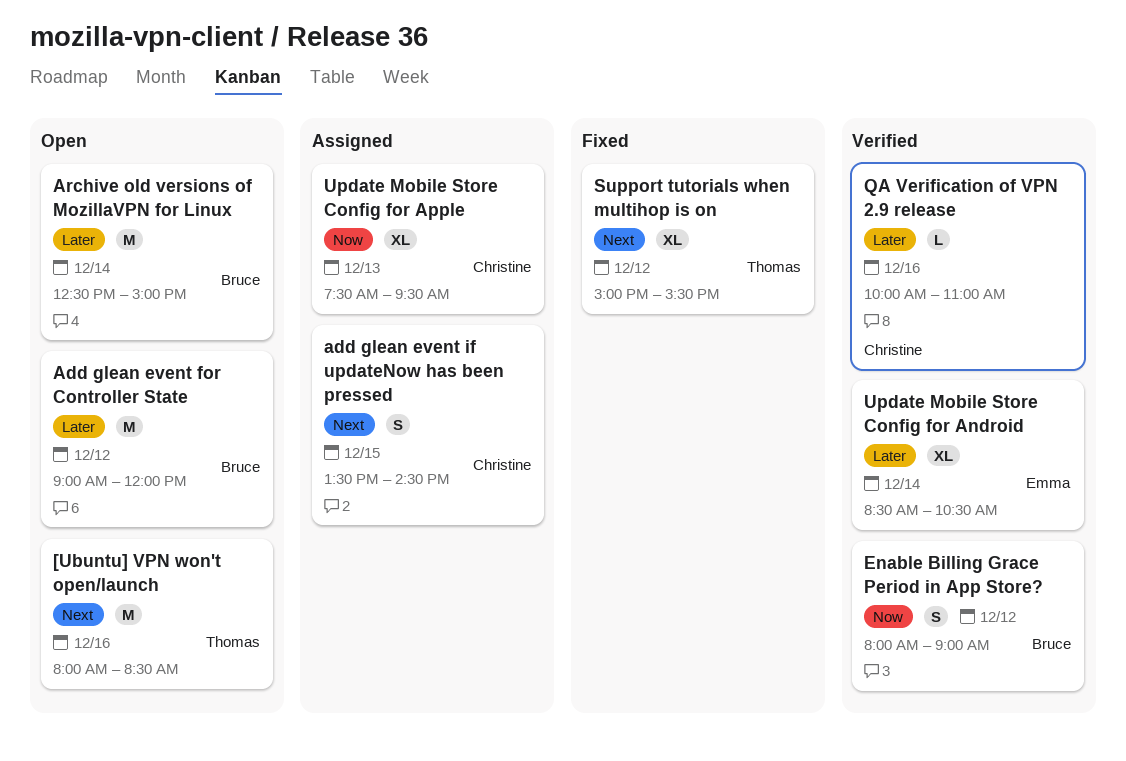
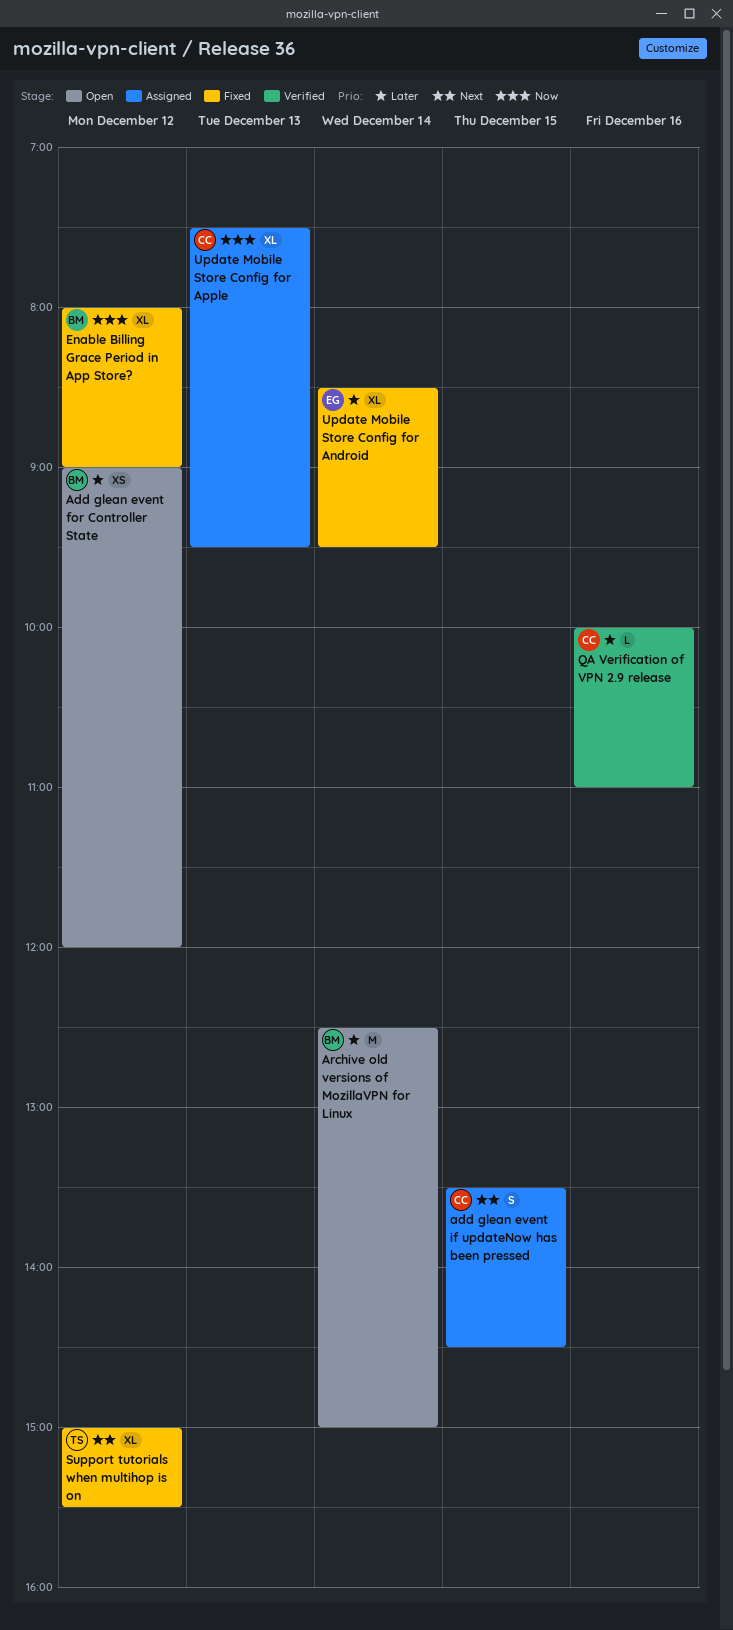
[Ubuntu] VPN won't open/launch: present -> none
Add glean event for Controller State, estimate: M -> XS
Enable Billing Grace Period in App Store?, status: Verified -> Fixed
Enable Billing Grace Period in App Store?, estimate: S -> XL
Update Mobile Store Config for Android, status: Verified -> Fixed
Update Mobile Store Config for Android, ends: 10:30 -> 09:30

